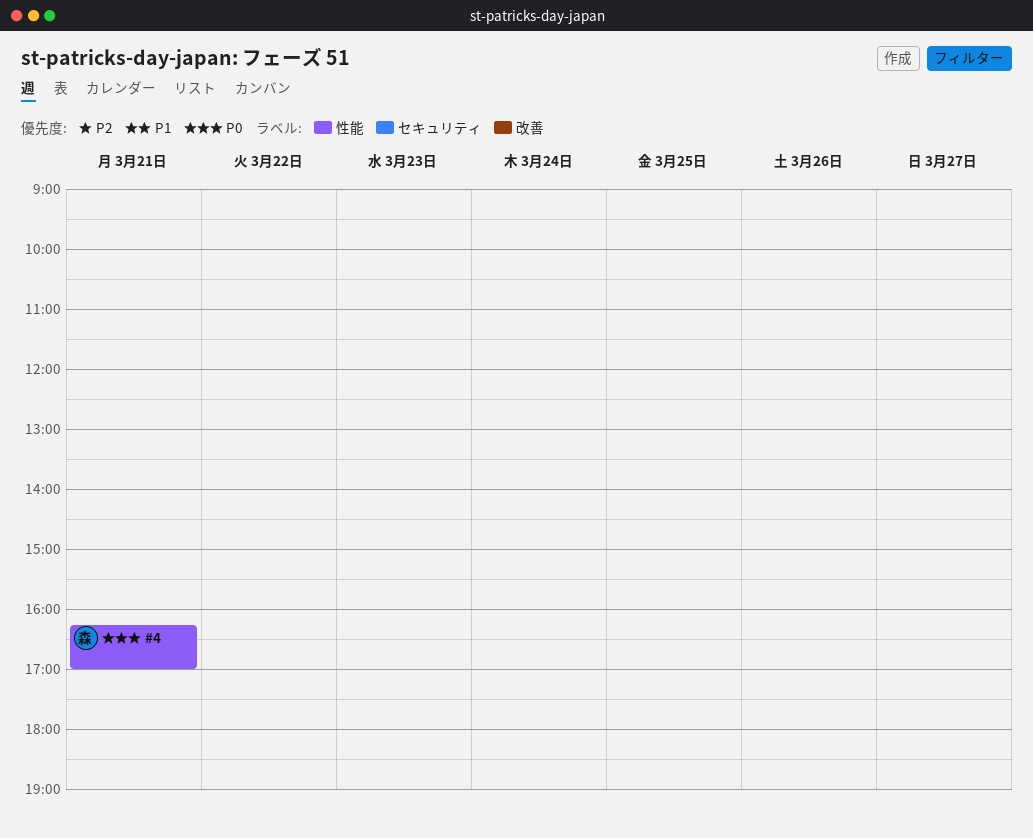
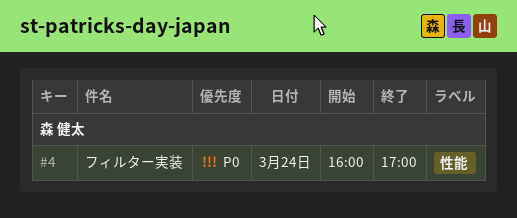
#4, day: Mar 21 -> Mar 24
#4, begins: 16:15 -> 16:00

